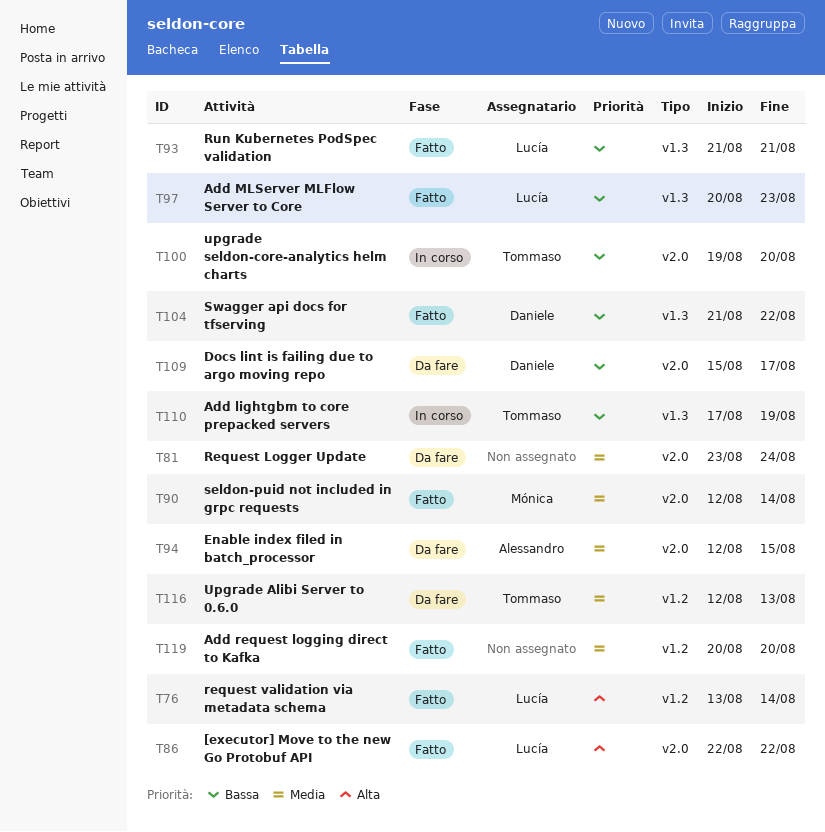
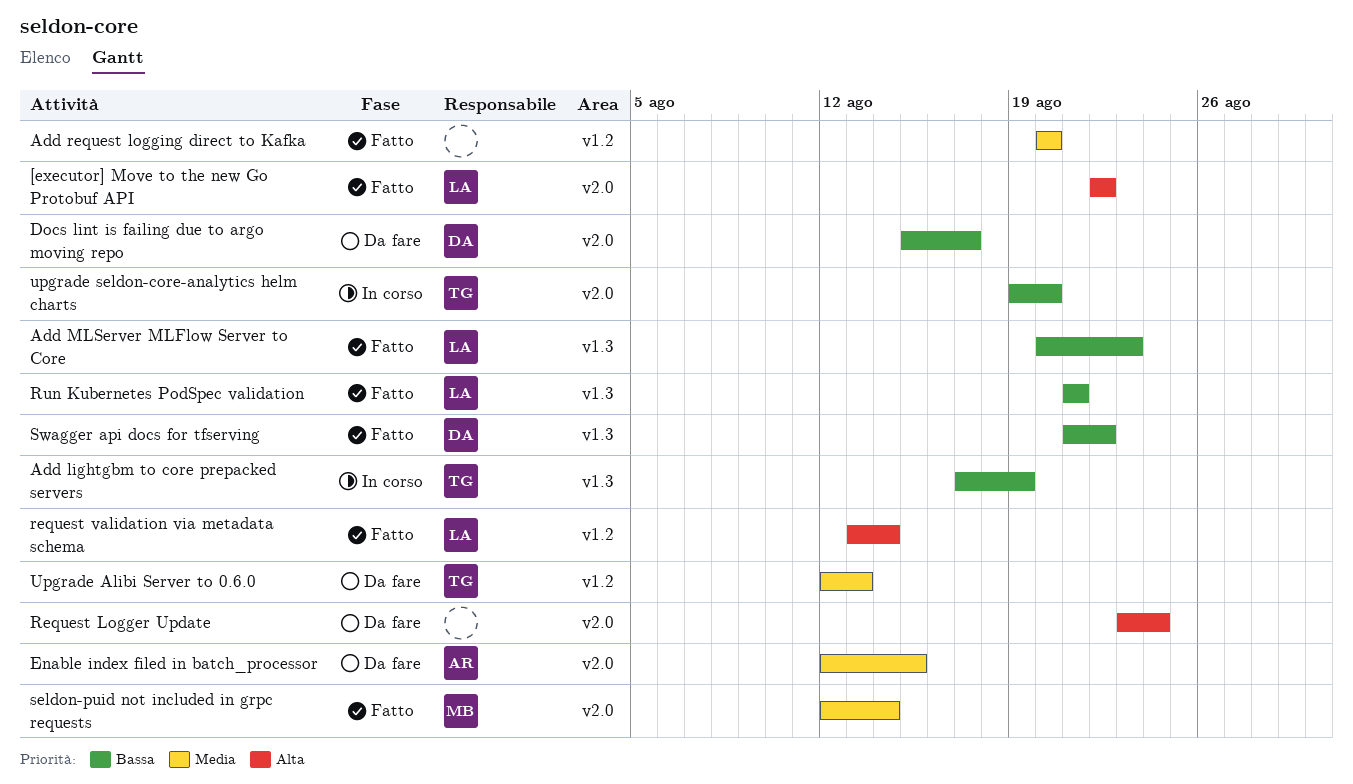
Request Logger Update, priority: Media -> Alta

